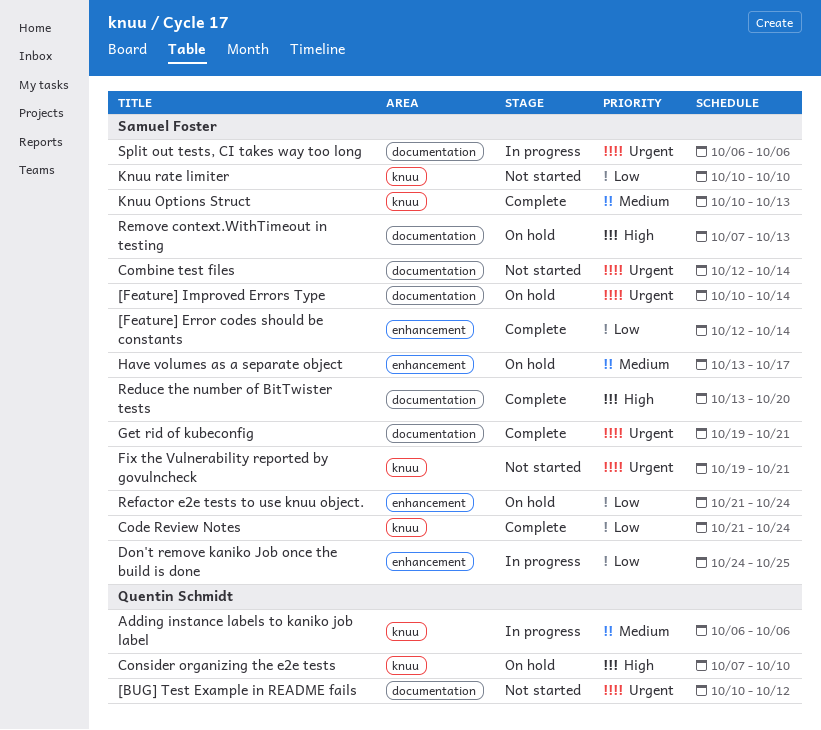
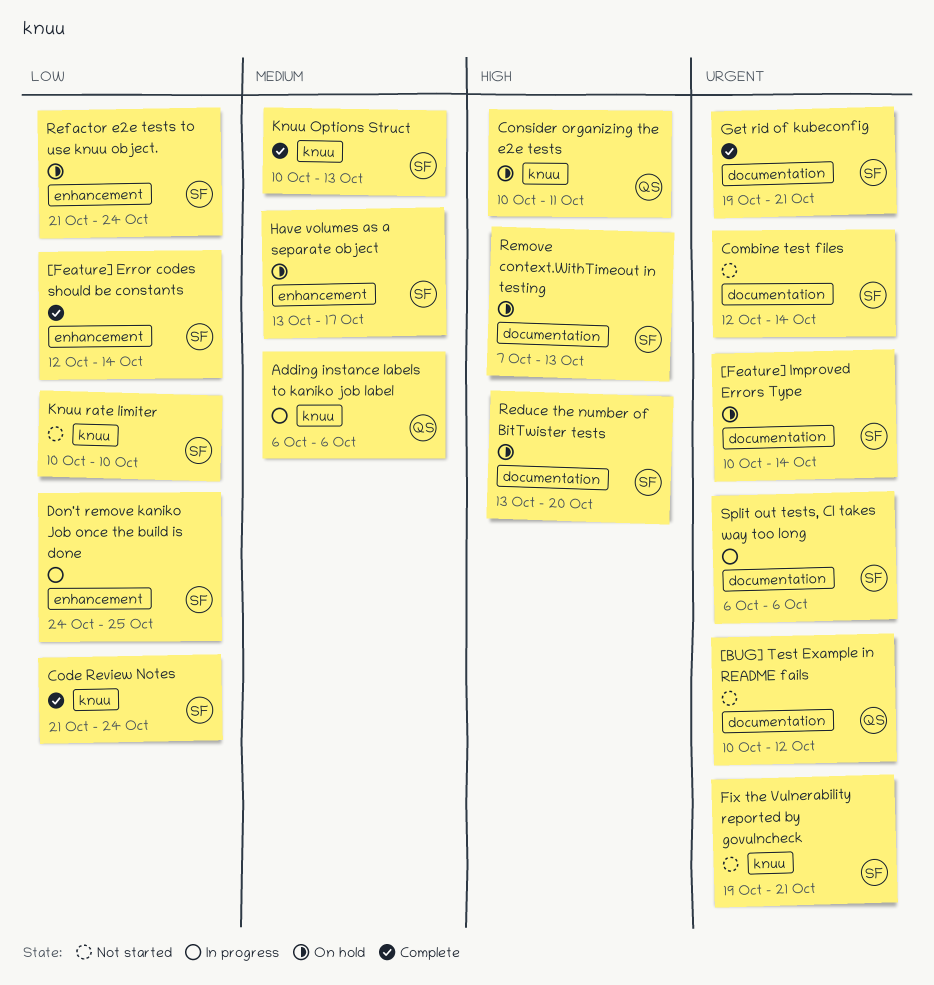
Consider organizing the e2e tests, start: Oct 7 -> Oct 10
Consider organizing the e2e tests, due: Oct 10 -> Oct 11
Reduce the number of BitTwister tests, status: Complete -> On hold

